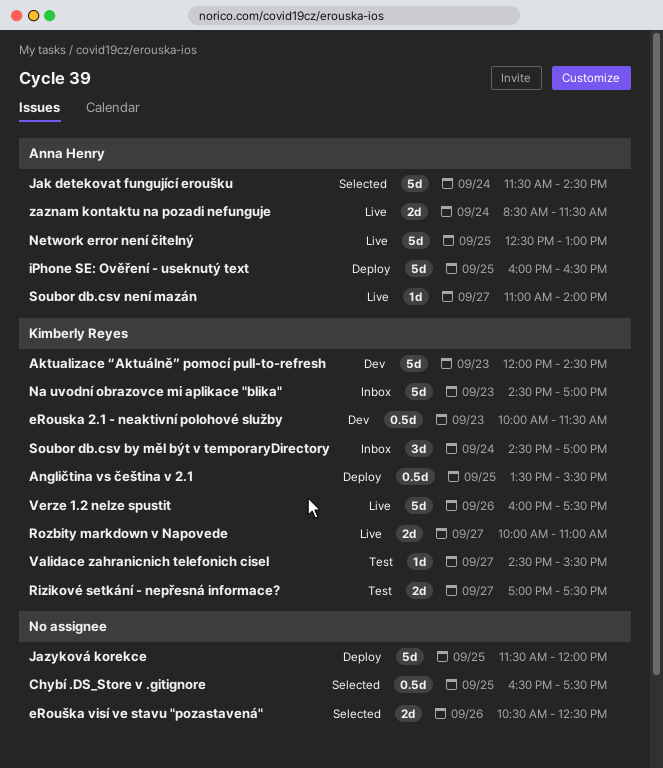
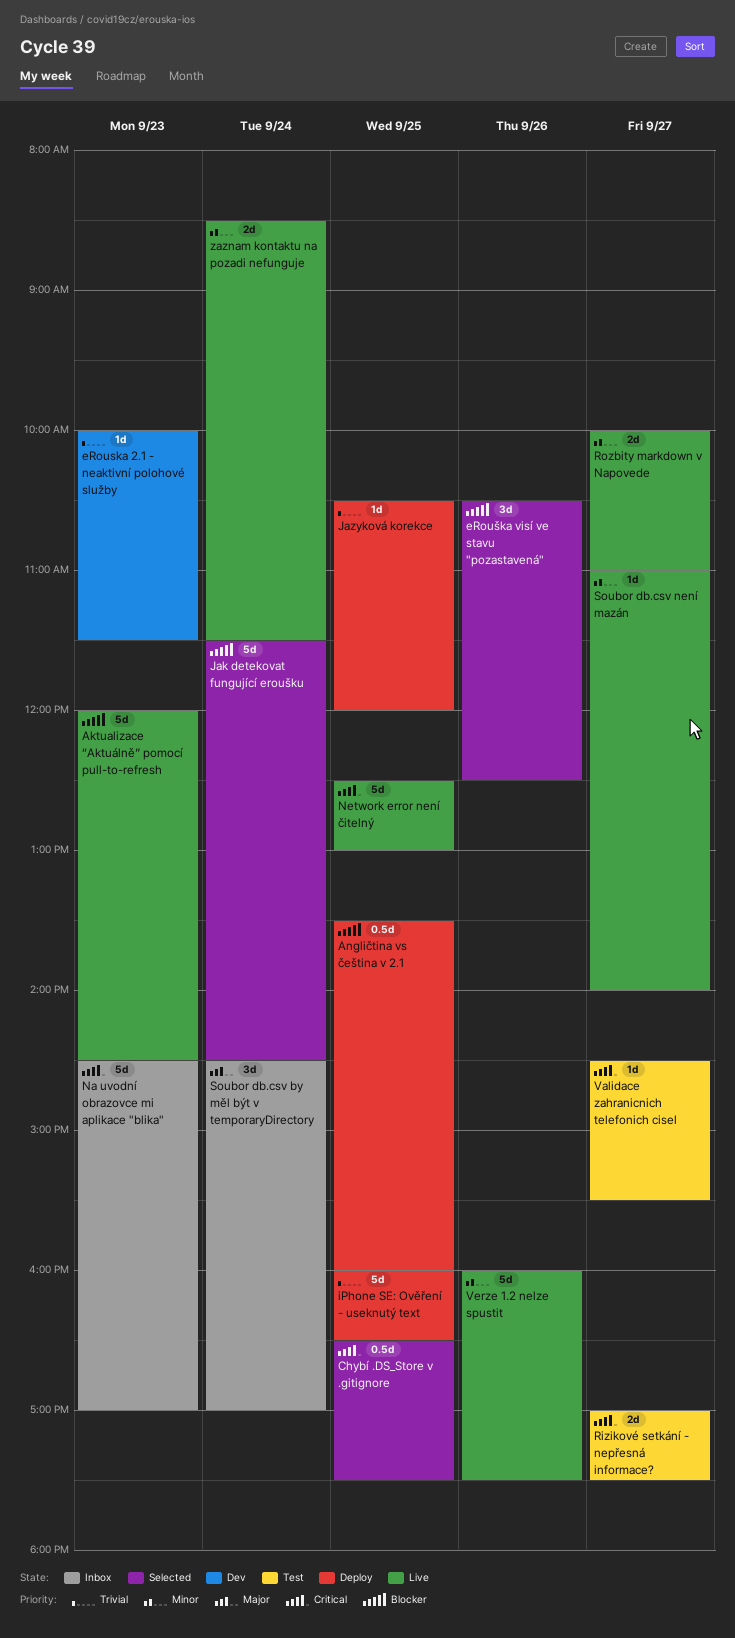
Aktualizace “Aktuálně” pomocí pull-to-refresh, status: Dev -> Live
Angličtina vs čeština v 2.1, ends: 15:30 -> 16:00
eRouska 2.1 - neaktivní polohové služby, estimate: 0.5d -> 1d
eRouška visí ve stavu "pozastavená", estimate: 2d -> 3d
Jazyková korekce, estimate: 5d -> 1d
Jazyková korekce, begins: 11:30 -> 10:30

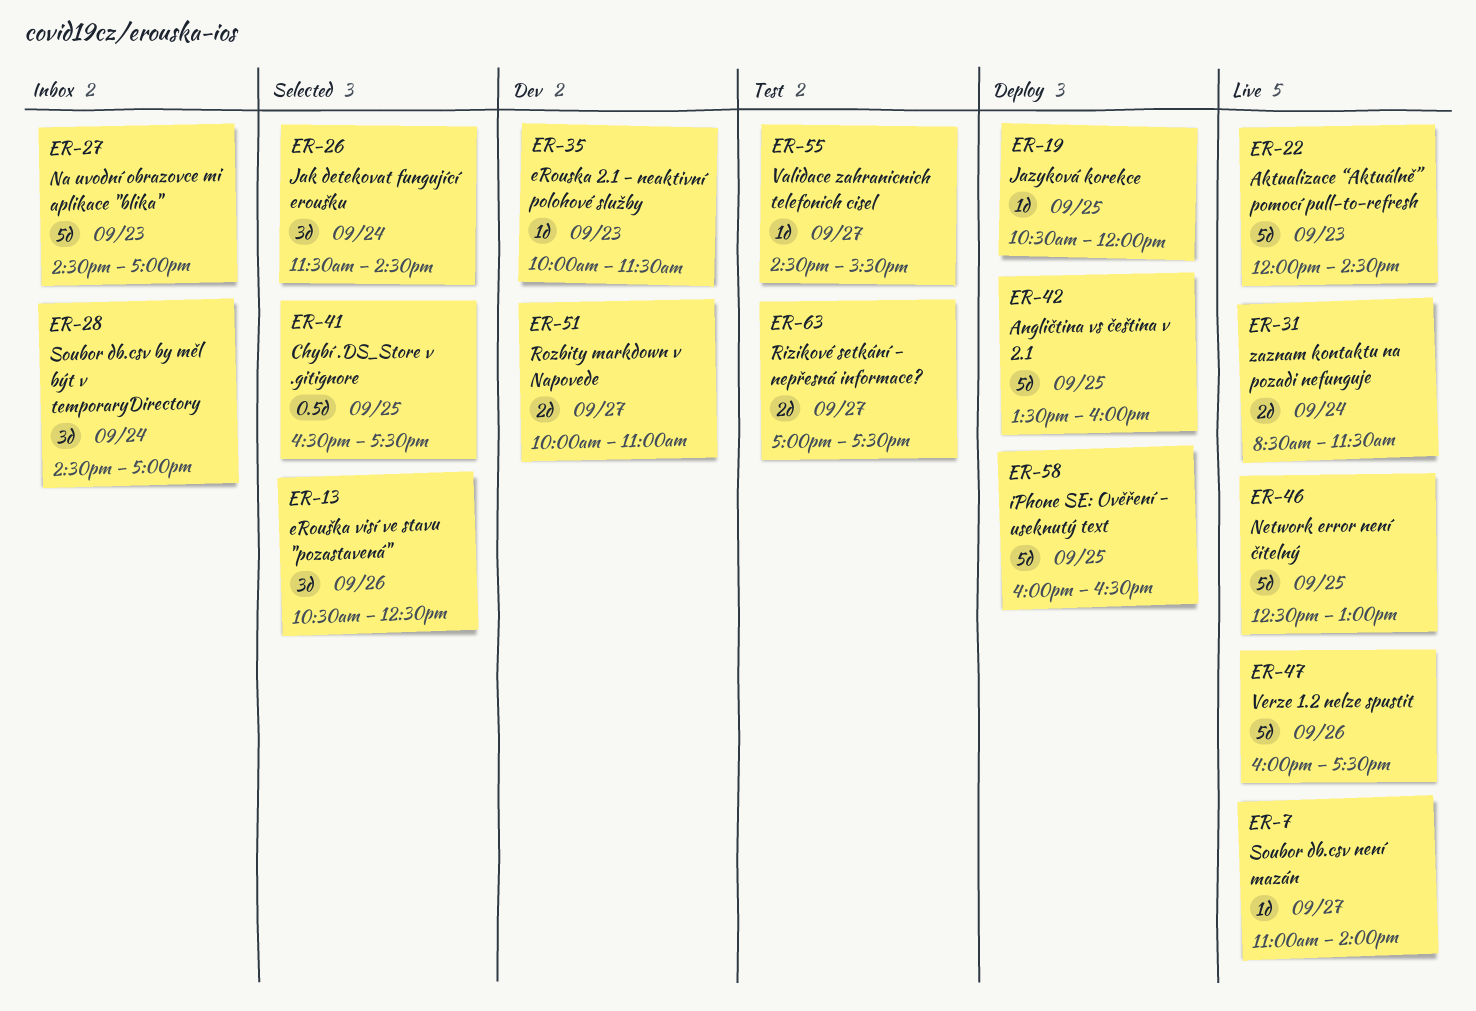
Angličtina vs čeština v 2.1, estimate: 0.5d -> 5d
Jak detekovat fungující eroušku, estimate: 5d -> 3d
Rozbity markdown v Napovede, status: Live -> Dev

